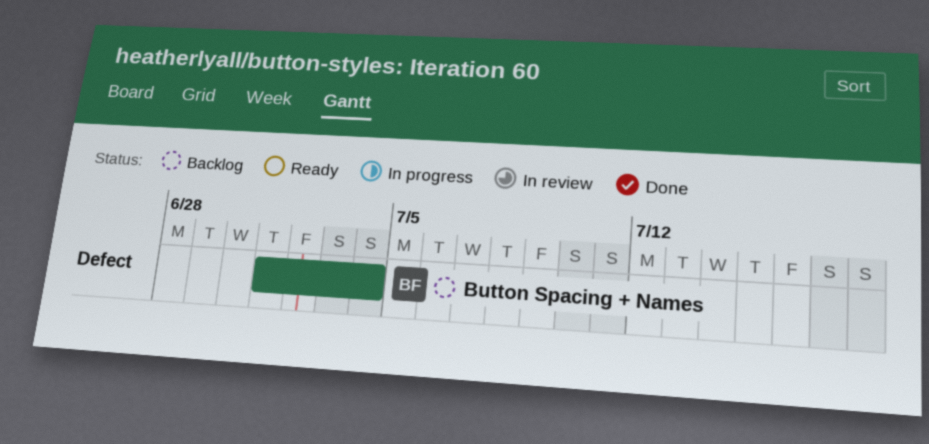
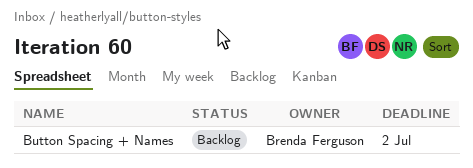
Button Spacing + Names, due: Jul 4 -> Jul 2

